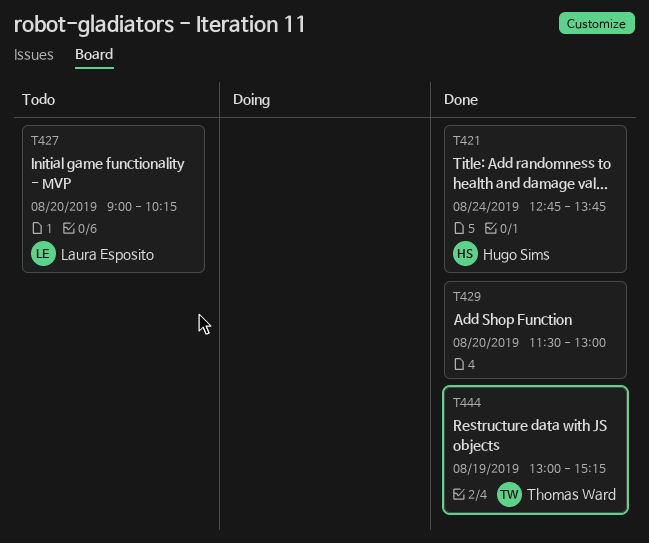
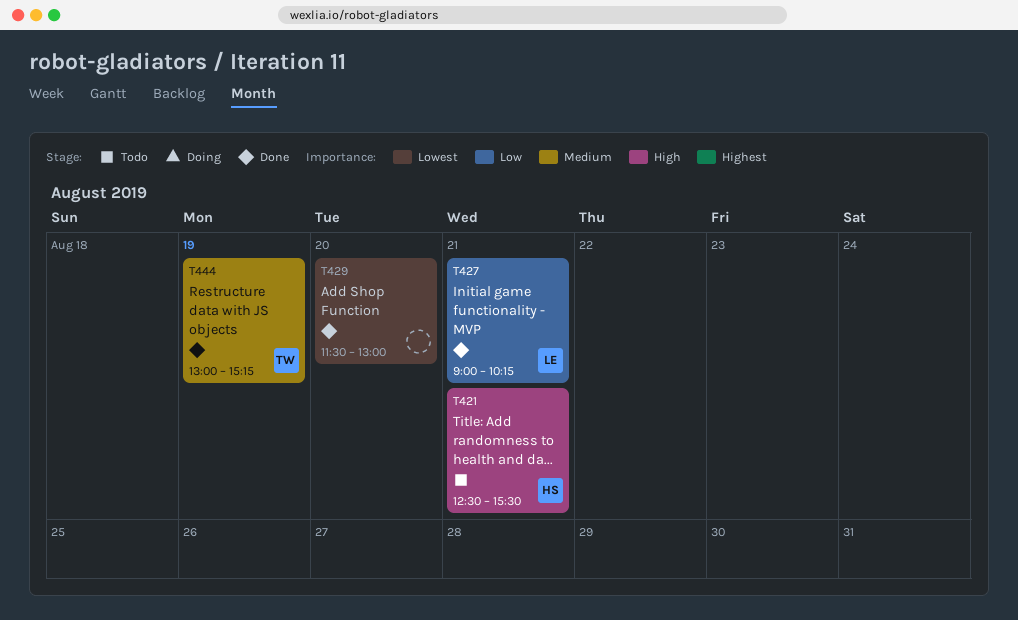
T421, status: Done -> Todo
T421, day: Aug 24 -> Aug 21
T421, begins: 12:45 -> 12:30
T421, ends: 13:45 -> 15:30
T427, status: Todo -> Done
T427, day: Aug 20 -> Aug 21

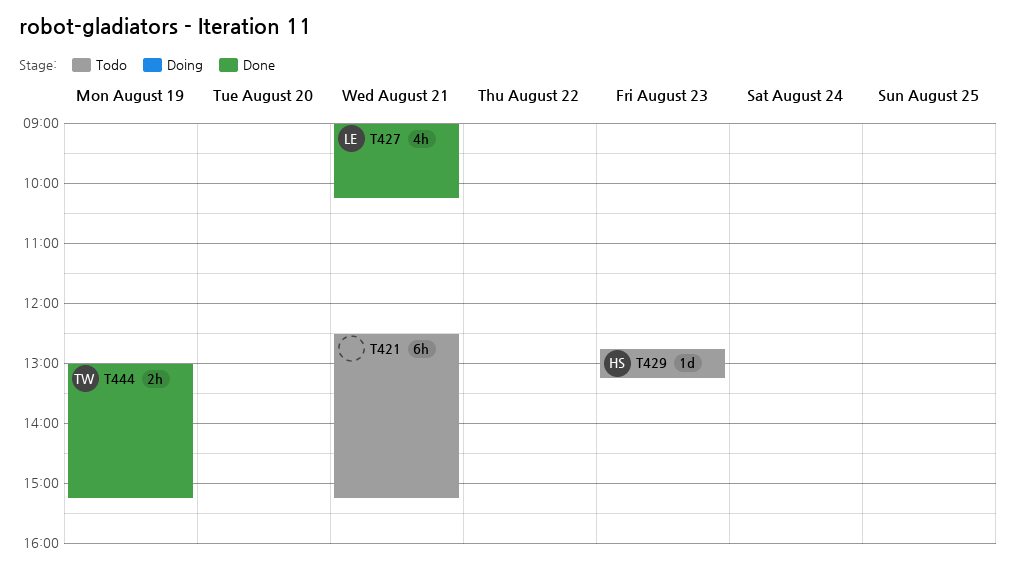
T421, owner: HS -> none
T421, ends: 15:30 -> 15:15
T429, status: Done -> Todo
T429, owner: none -> HS
T429, day: Aug 20 -> Aug 23
T429, begins: 11:30 -> 12:45
T429, ends: 13:00 -> 13:15

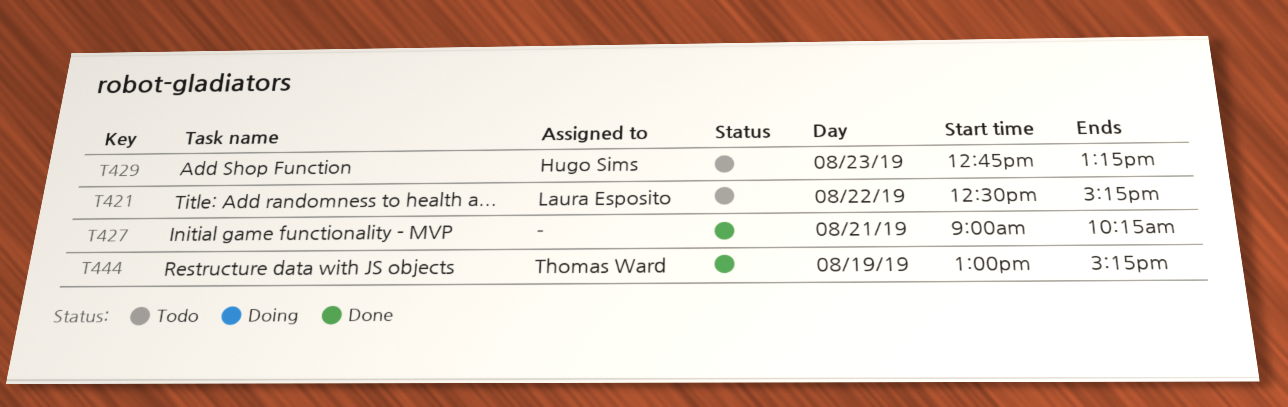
T421, owner: none -> Laura Esposito
T421, day: Aug 21 -> Aug 22
T427, owner: Laura Esposito -> none

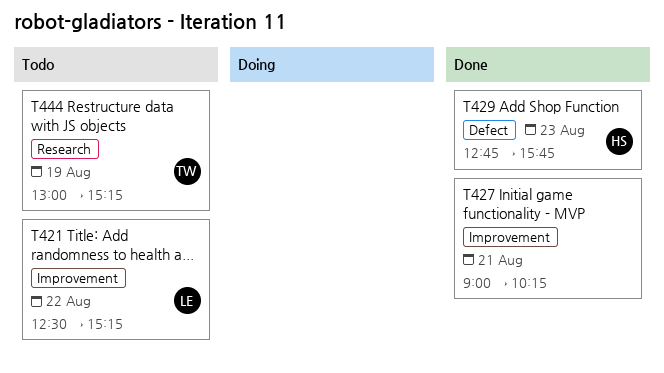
T429, status: Todo -> Done
T429, ends: 13:15 -> 15:45
T444, status: Done -> Todo

